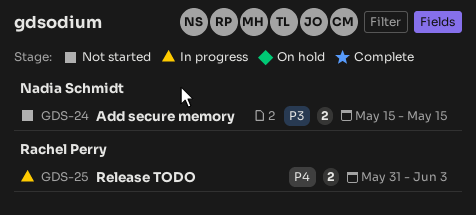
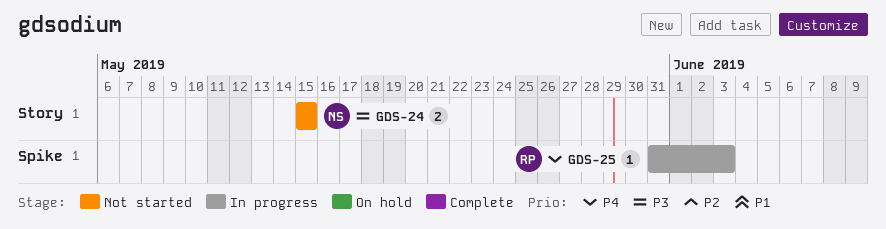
GDS-25, estimate: 2 -> 1

